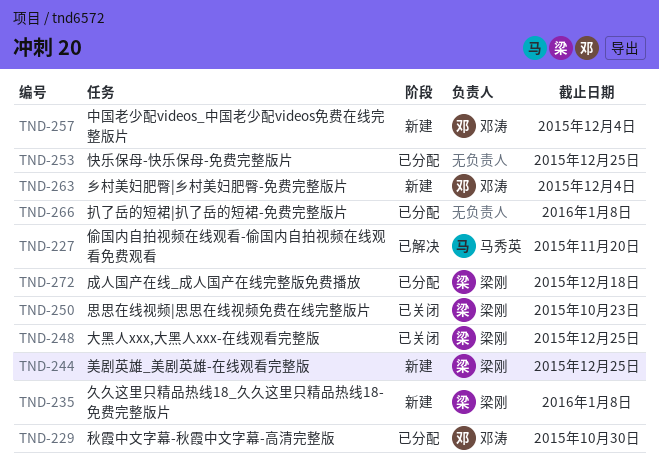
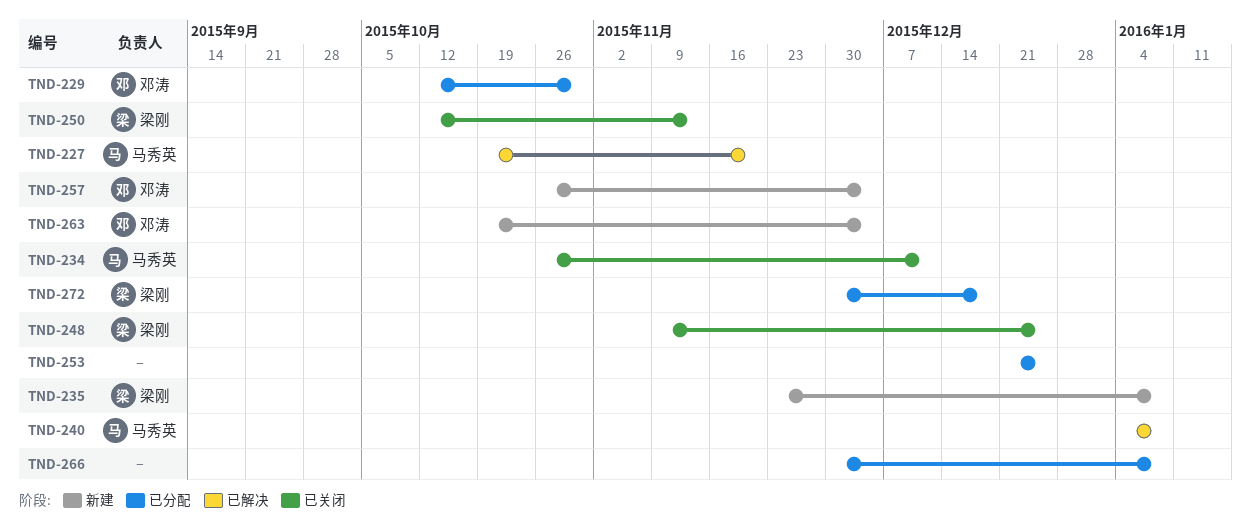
TND-234: none -> present
TND-240: none -> present
TND-244: present -> none
TND-250, due: Oct 23 -> Nov 13

